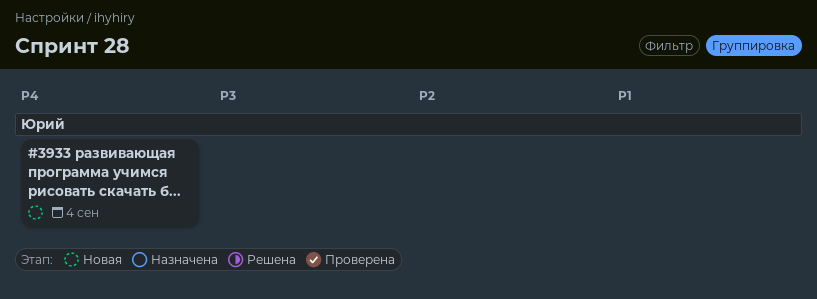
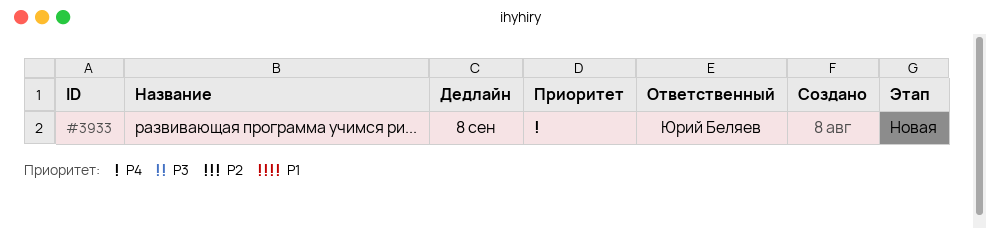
#3933, due: Sep 4 -> Sep 8

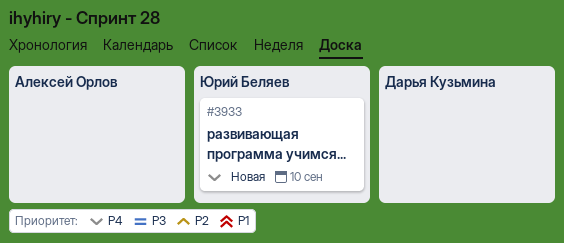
#3933, due: Sep 8 -> Sep 10

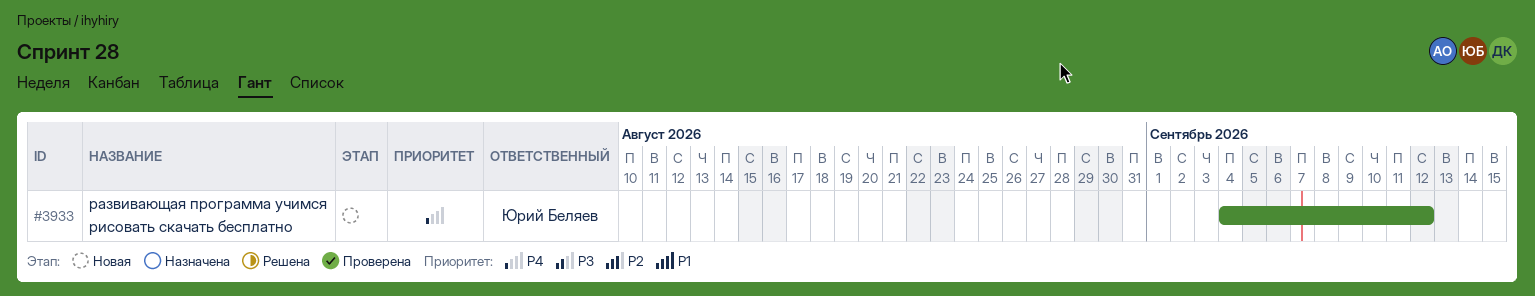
#3933, due: Sep 10 -> Sep 12

